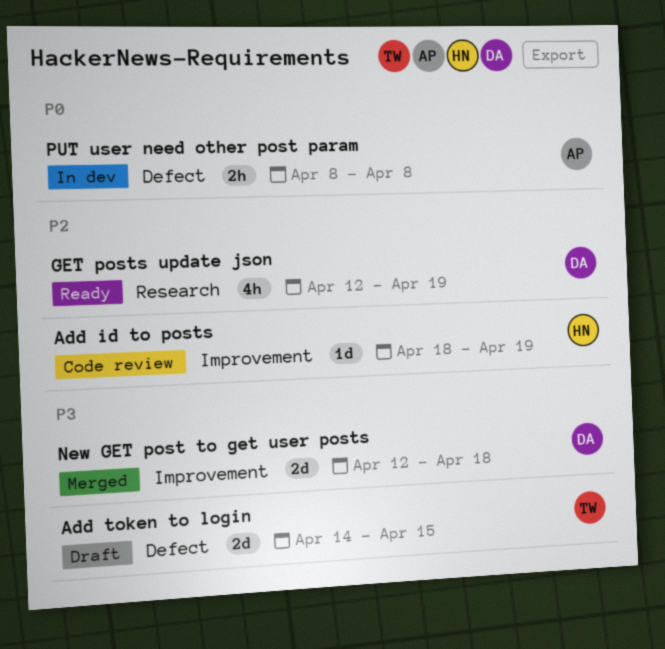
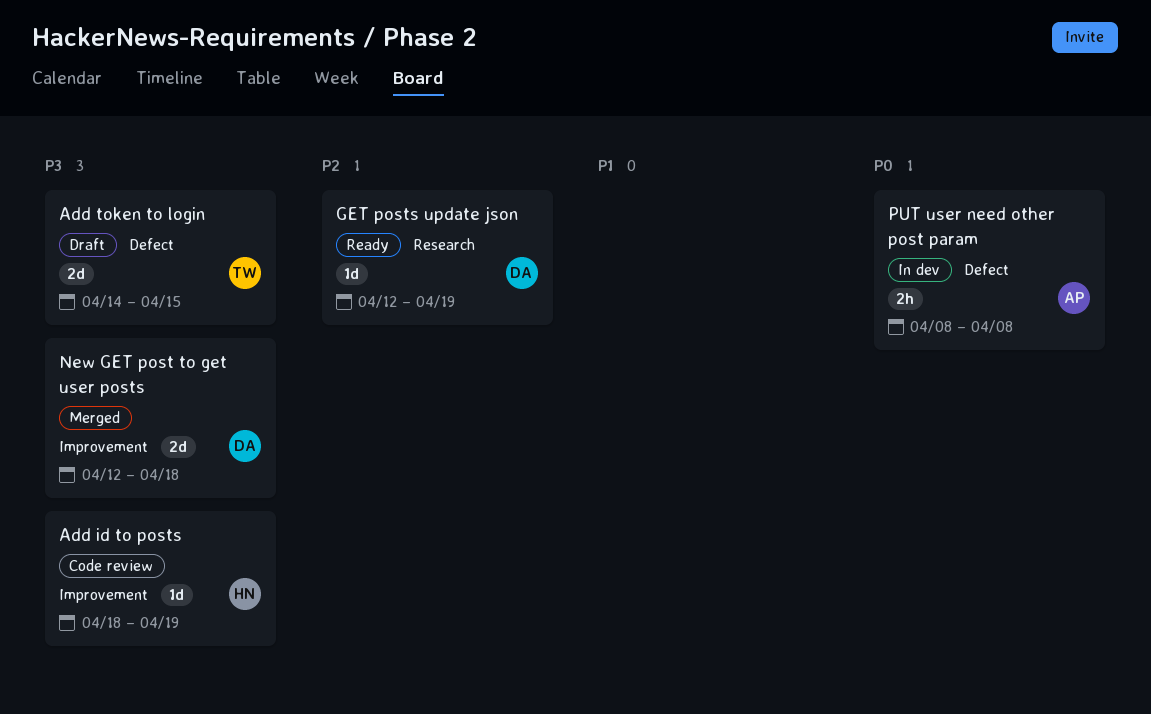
Add id to posts, priority: P2 -> P3
GET posts update json, estimate: 4h -> 1d

